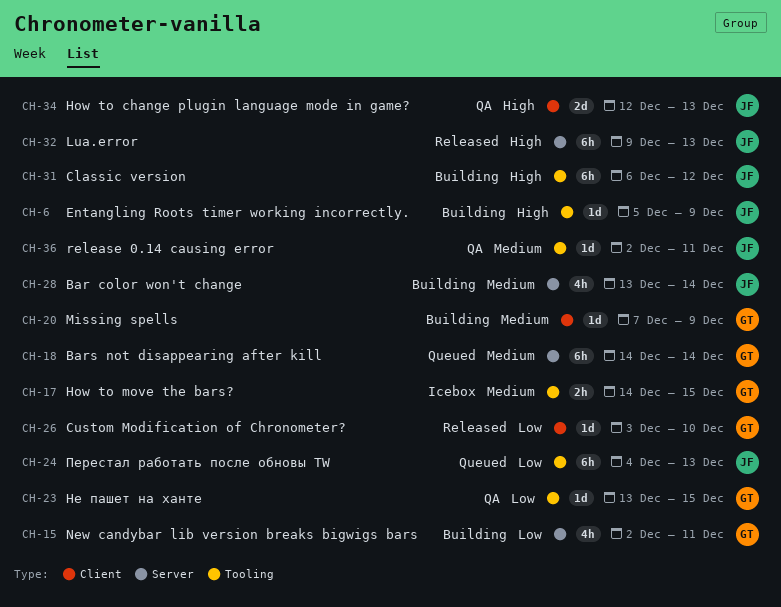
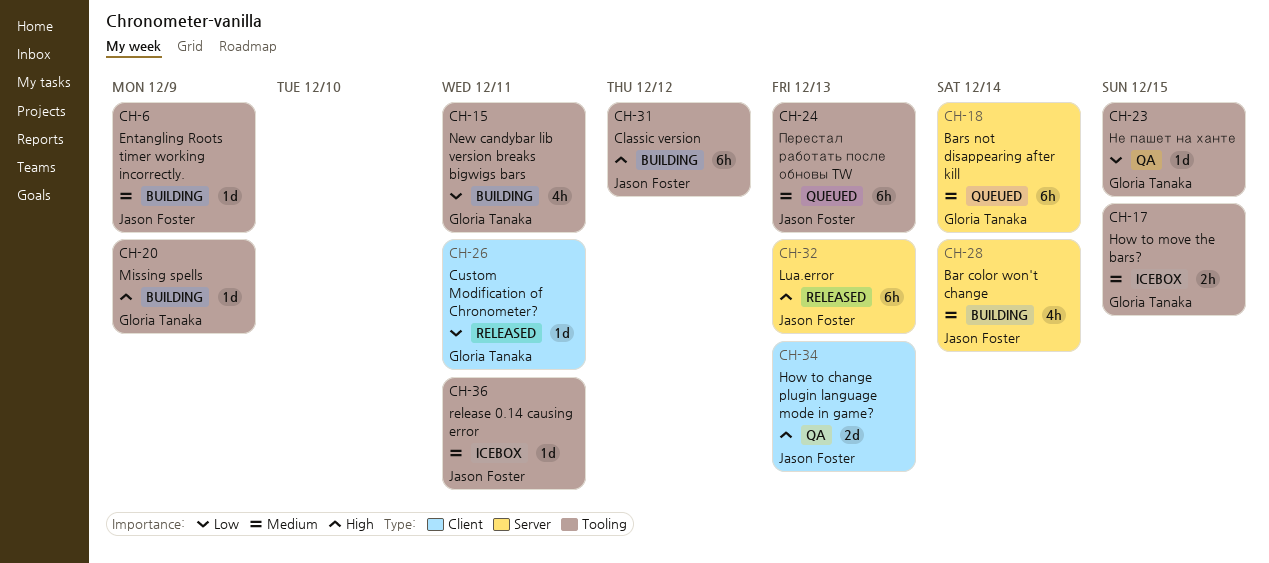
CH-6, priority: High -> Medium
CH-15, label: Server -> Tooling
CH-20, priority: Medium -> High
CH-20, label: Client -> Tooling
CH-24, priority: Low -> Medium
CH-26, due: Dec 10 -> Dec 11
CH-36, status: QA -> Icebox

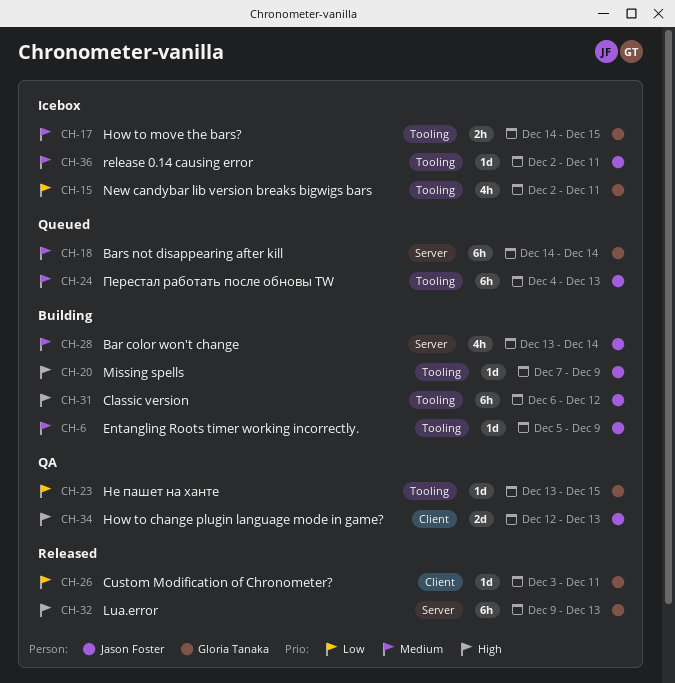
CH-15, status: Building -> Icebox
CH-20, owner: Gloria Tanaka -> Jason Foster
CH-32, owner: Jason Foster -> Gloria Tanaka

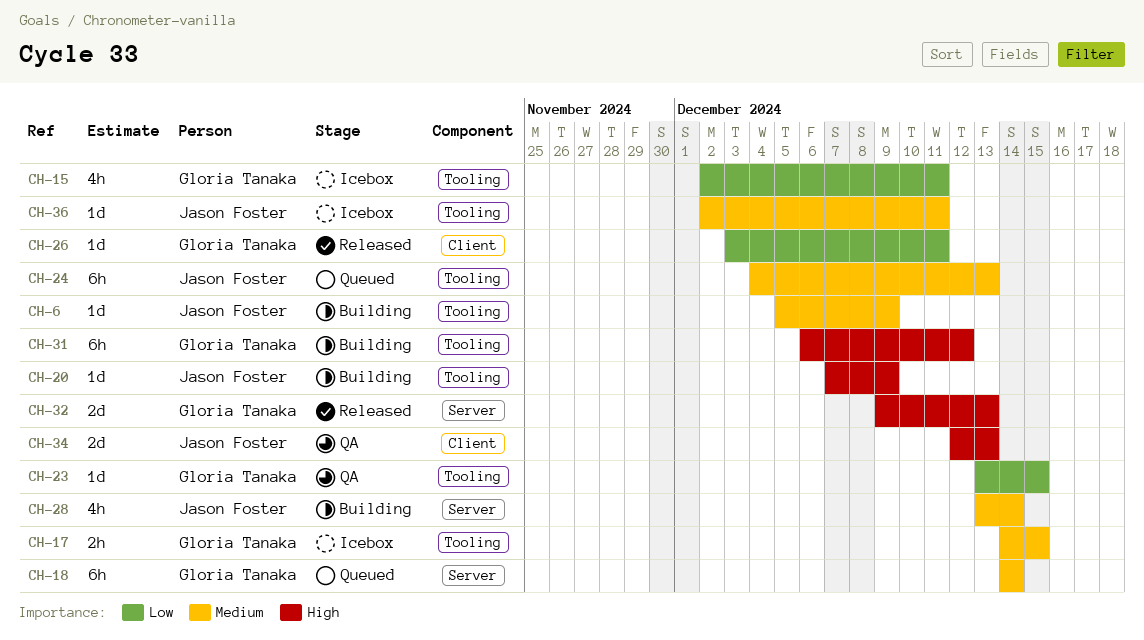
CH-31, owner: Jason Foster -> Gloria Tanaka
CH-32, estimate: 6h -> 2d

